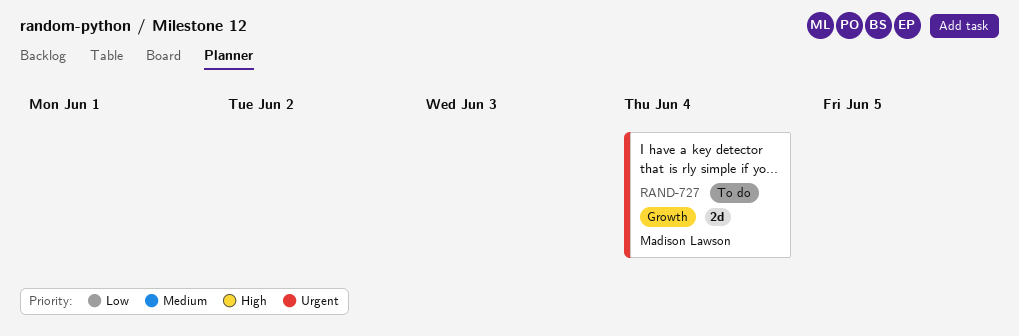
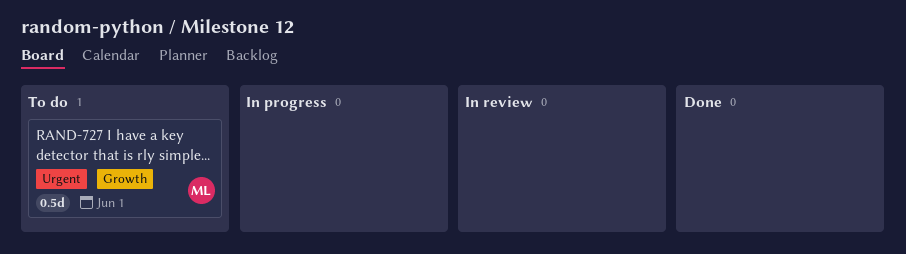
RAND-727, estimate: 2d -> 0.5d
RAND-727, due: Jun 4 -> Jun 1

